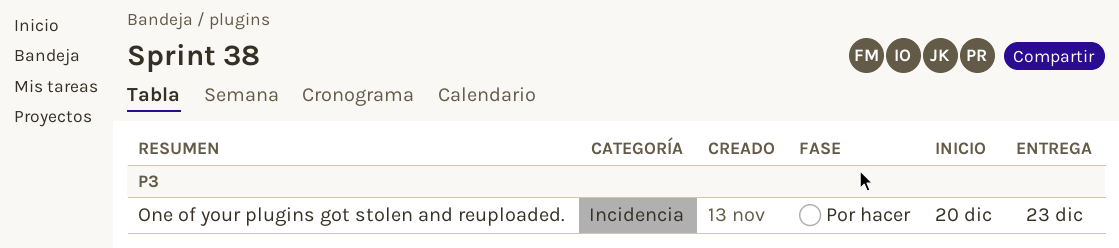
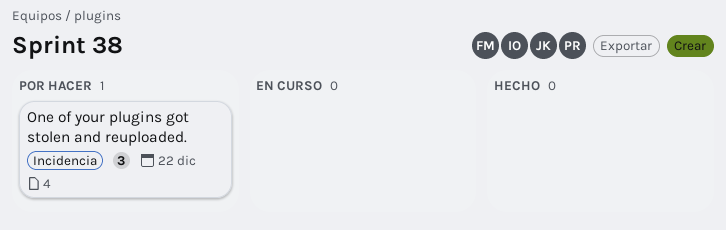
One of your plugins got stolen and reuploaded., due: Dec 23 -> Dec 22

